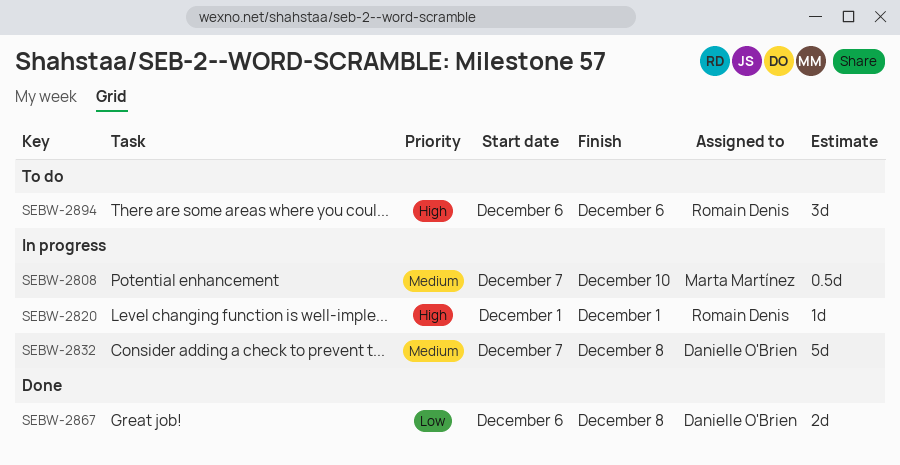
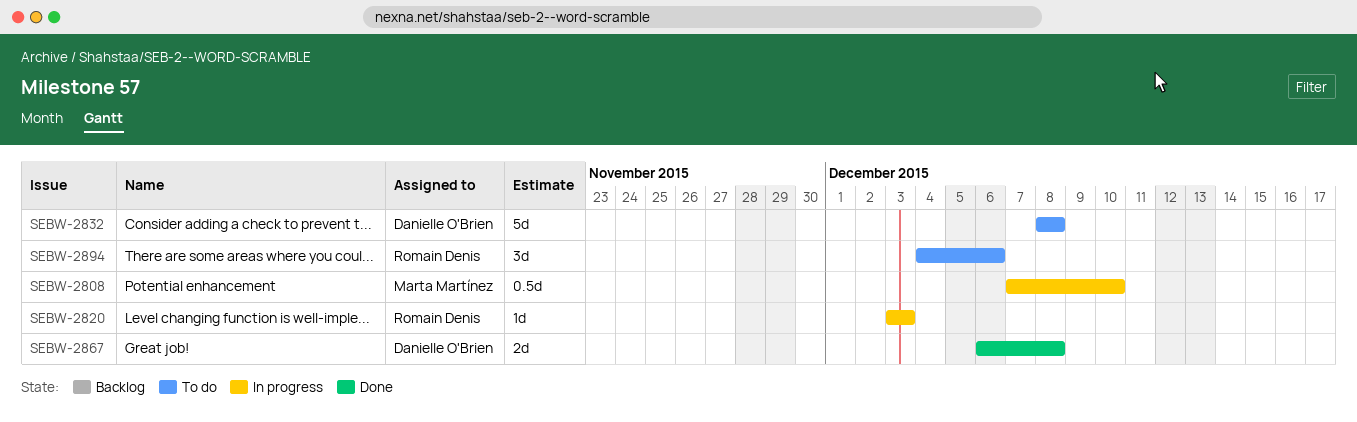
SEBW-2820, start: Dec 1 -> Dec 3
SEBW-2820, due: Dec 1 -> Dec 3
SEBW-2832, status: In progress -> To do
SEBW-2832, start: Dec 7 -> Dec 8
SEBW-2894, start: Dec 6 -> Dec 4

